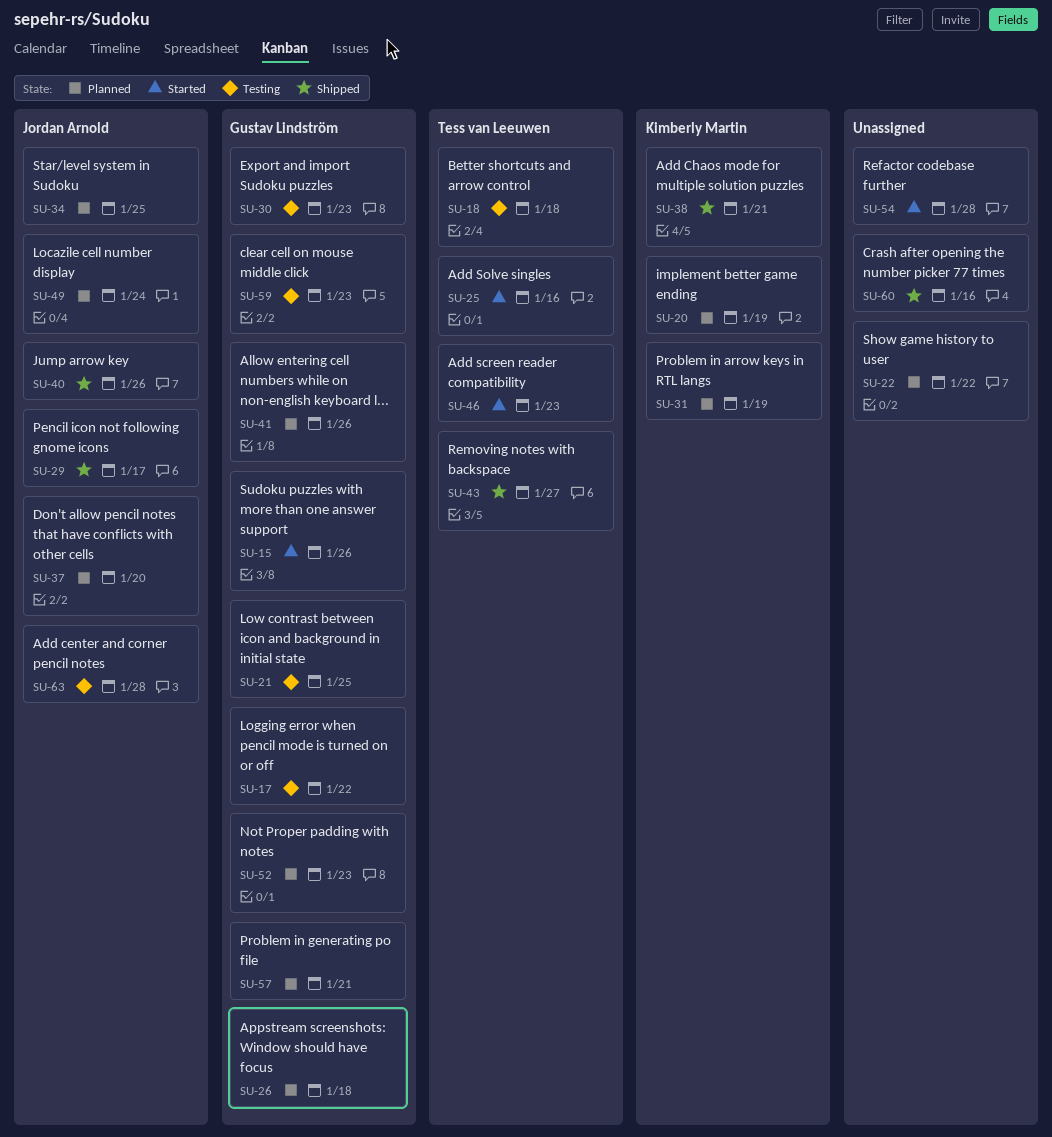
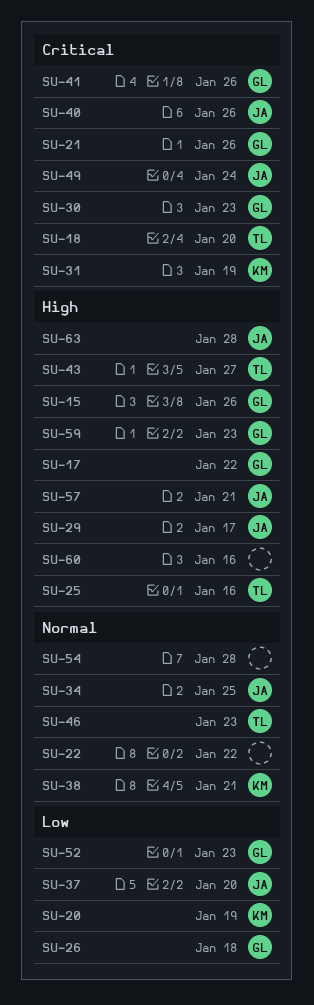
SU-18, due: Jan 18 -> Jan 20
SU-21, due: Jan 25 -> Jan 26
SU-57, owner: Gustav Lindström -> Jordan Arnold

